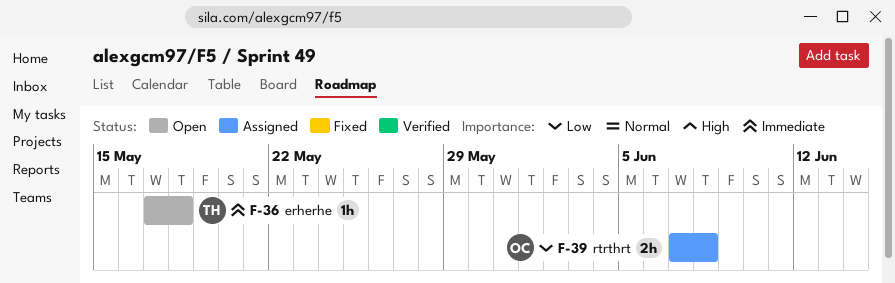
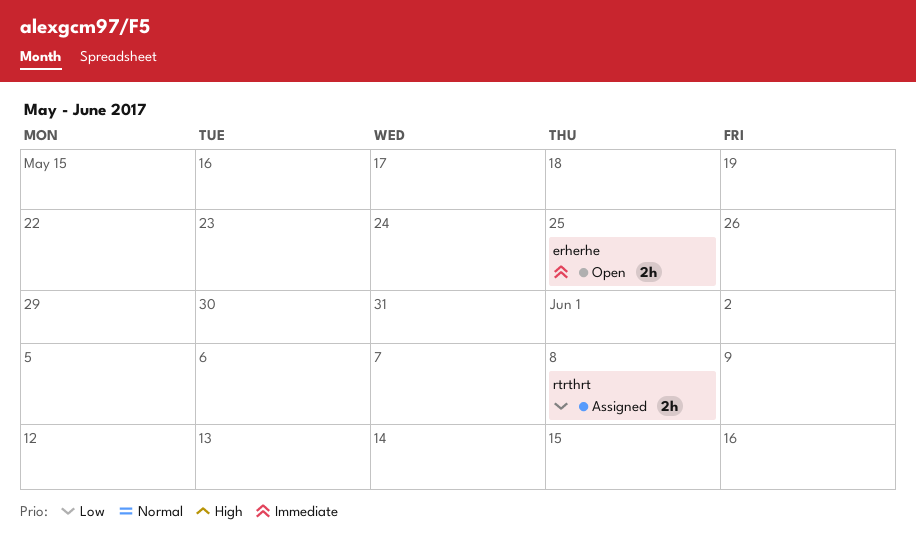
erherhe, estimate: 1h -> 2h
erherhe, due: May 18 -> May 25

